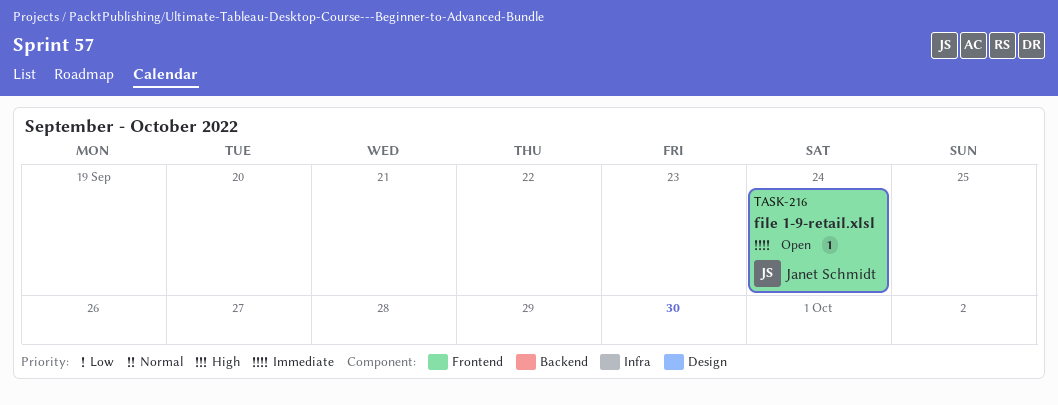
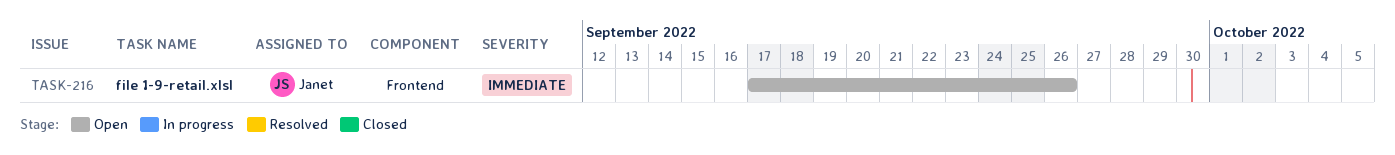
TASK-216, due: Sep 24 -> Sep 26

